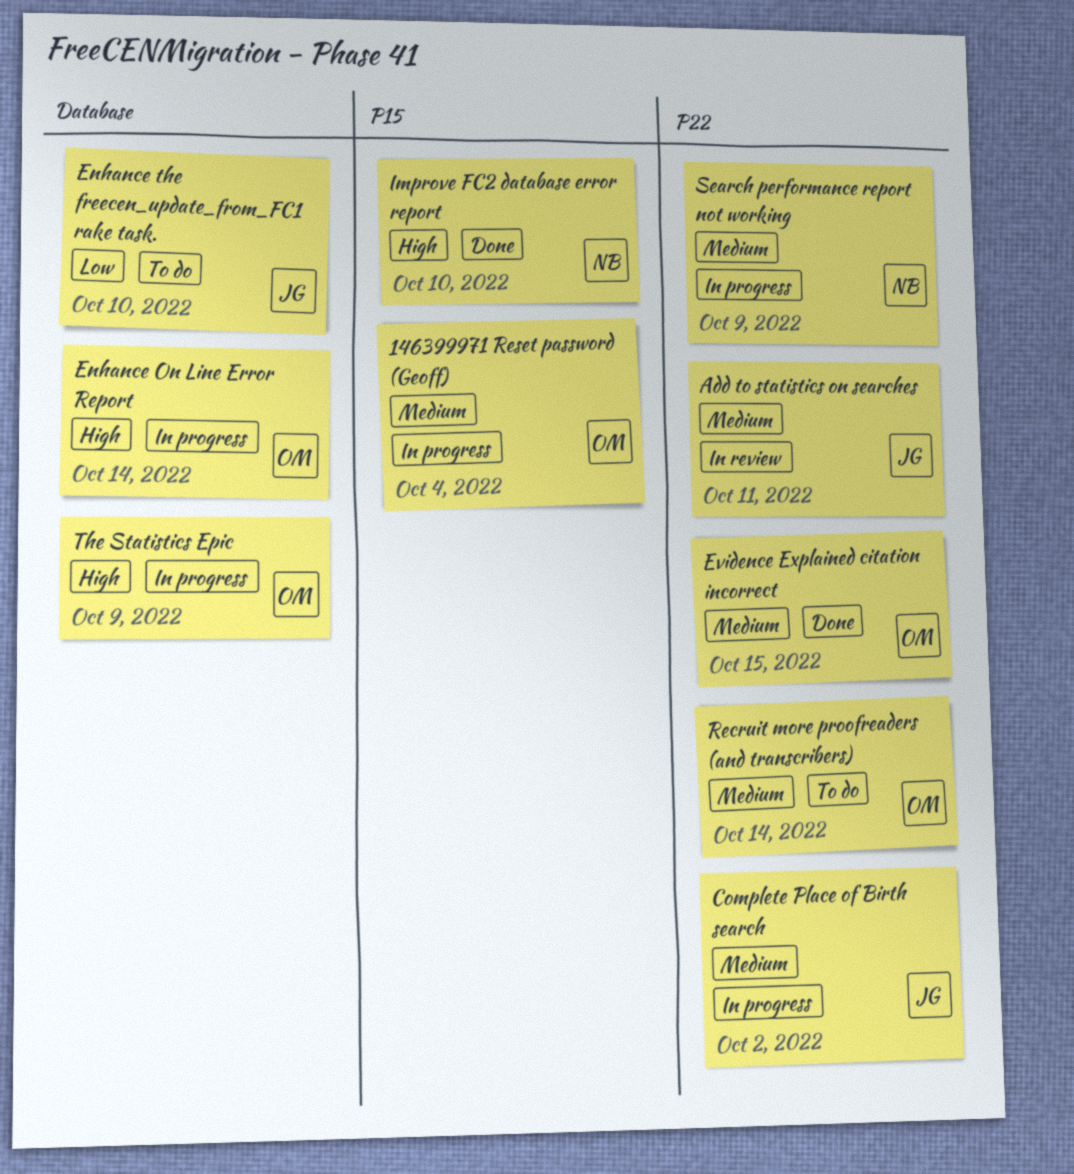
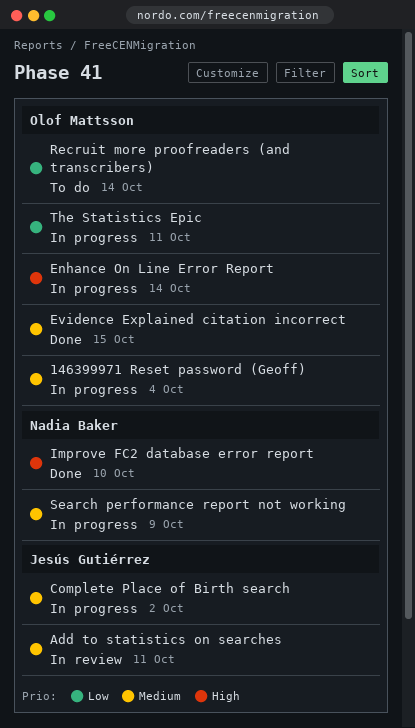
Enhance the freecen_update_from_FC1 rake task.: present -> none
Recruit more proofreaders (and transcribers), priority: Medium -> Low
The Statistics Epic, priority: High -> Low
The Statistics Epic, due: Oct 9 -> Oct 11

